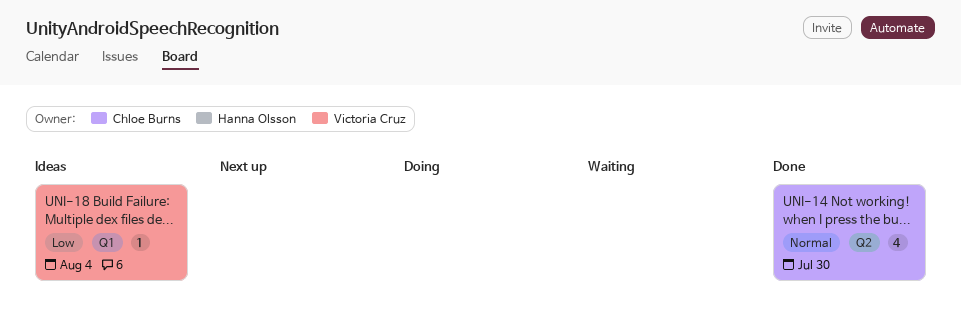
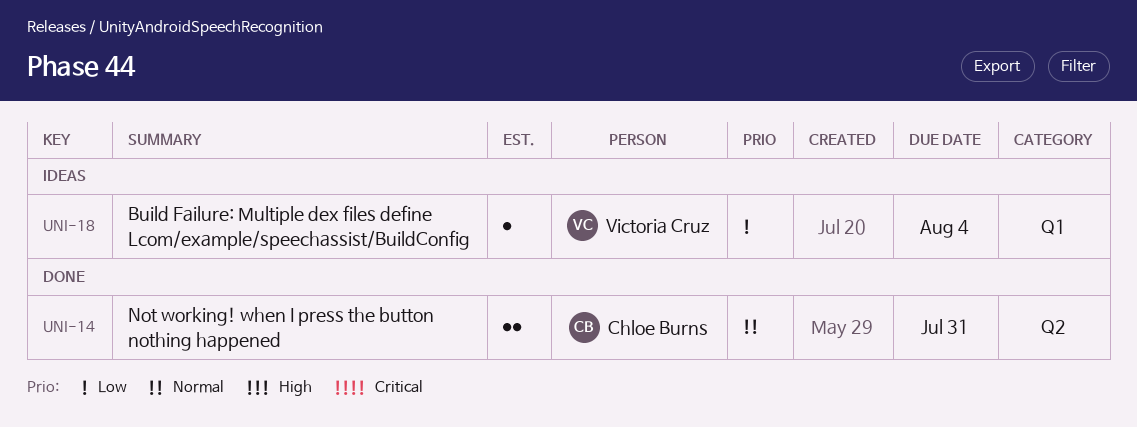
UNI-14, estimate: 4 -> 2
UNI-14, due: Jul 30 -> Jul 31

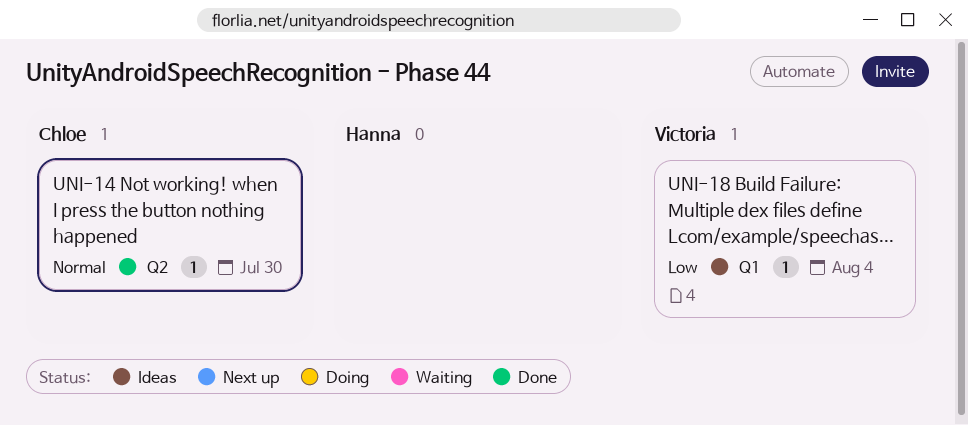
UNI-14, estimate: 2 -> 1
UNI-14, due: Jul 31 -> Jul 30

